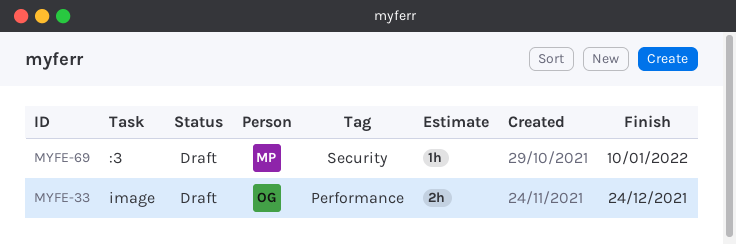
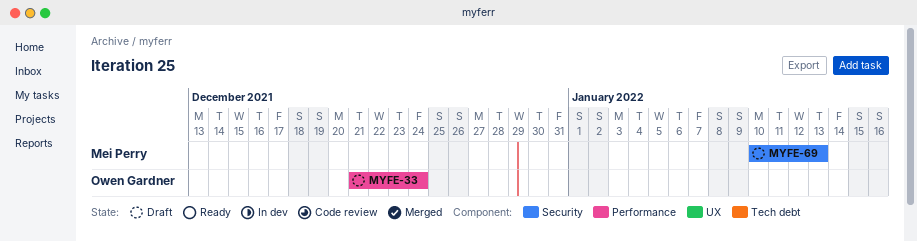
MYFE-69, due: Jan 10 -> Jan 13

